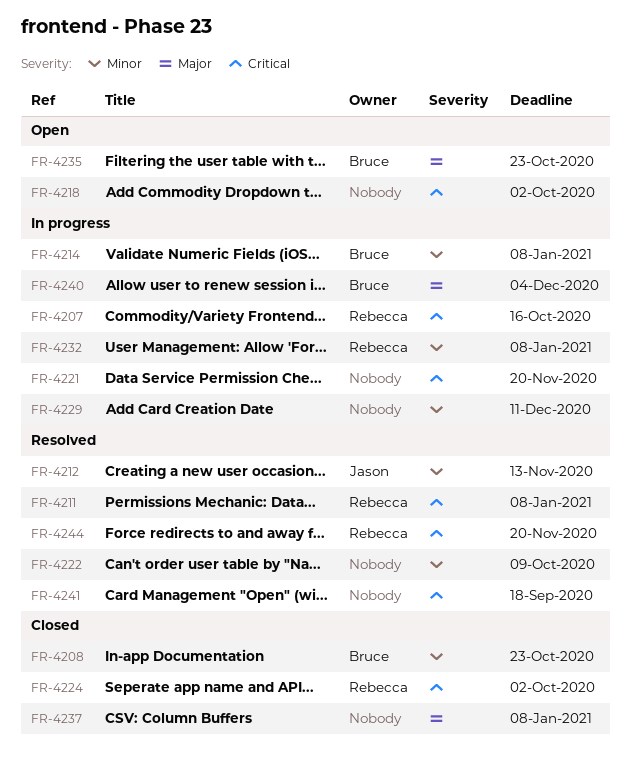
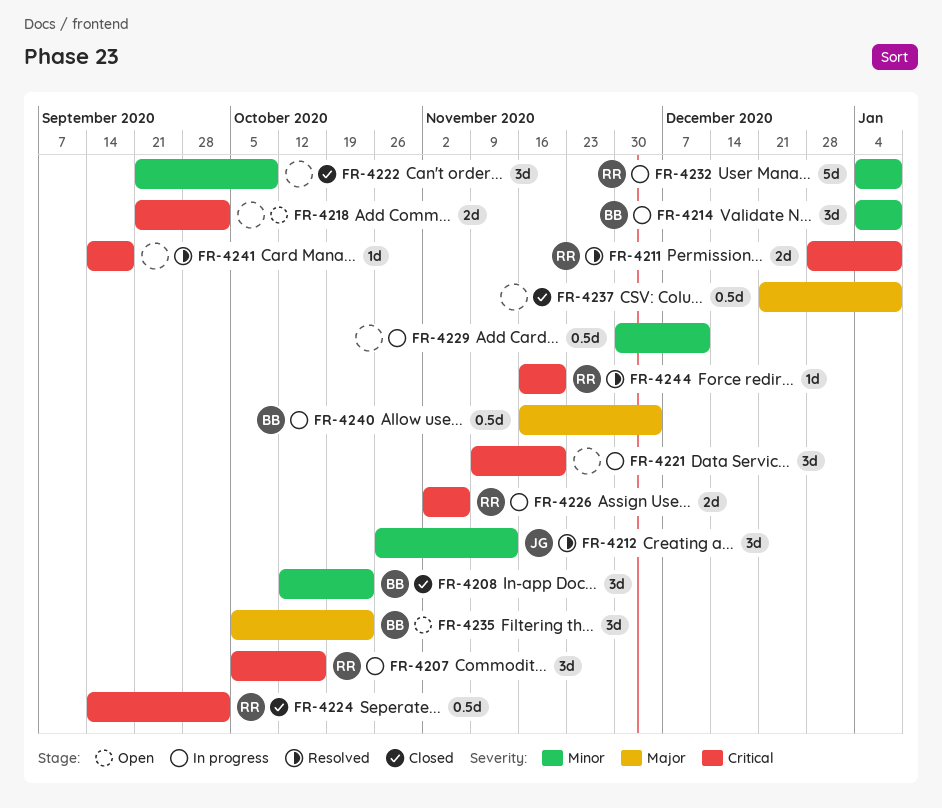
FR-4222, status: Resolved -> Closed
FR-4226: none -> present

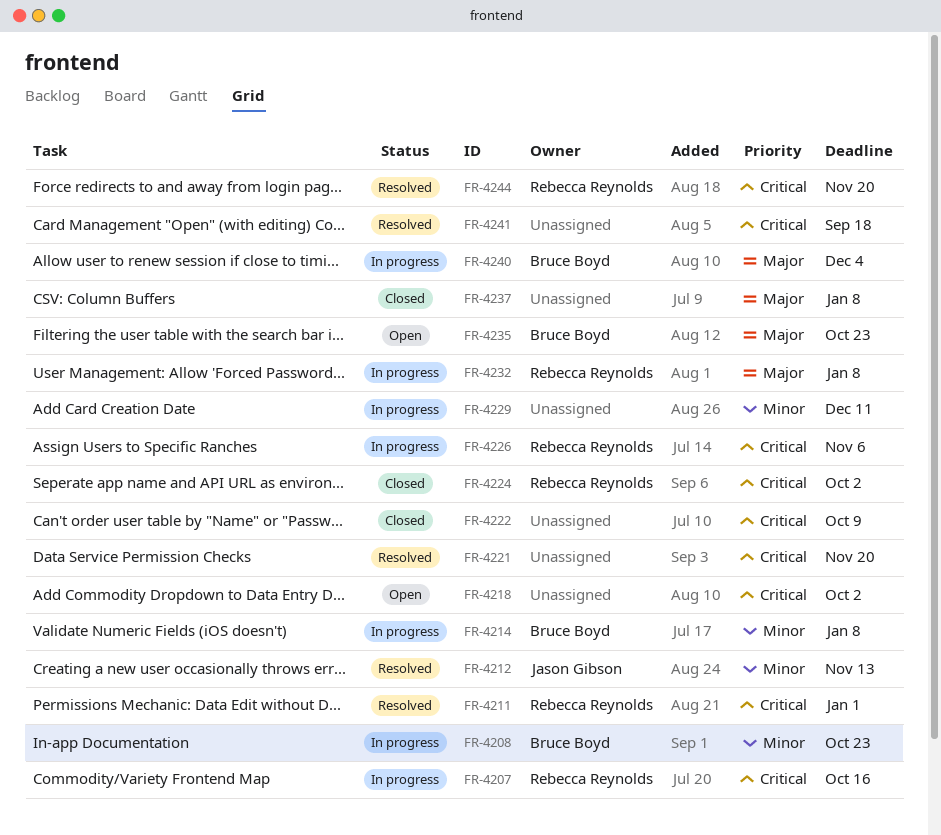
FR-4208, status: Closed -> In progress
FR-4211, due: Jan 8 -> Jan 1
FR-4221, status: In progress -> Resolved
FR-4222, priority: Minor -> Critical
FR-4232, priority: Minor -> Major

